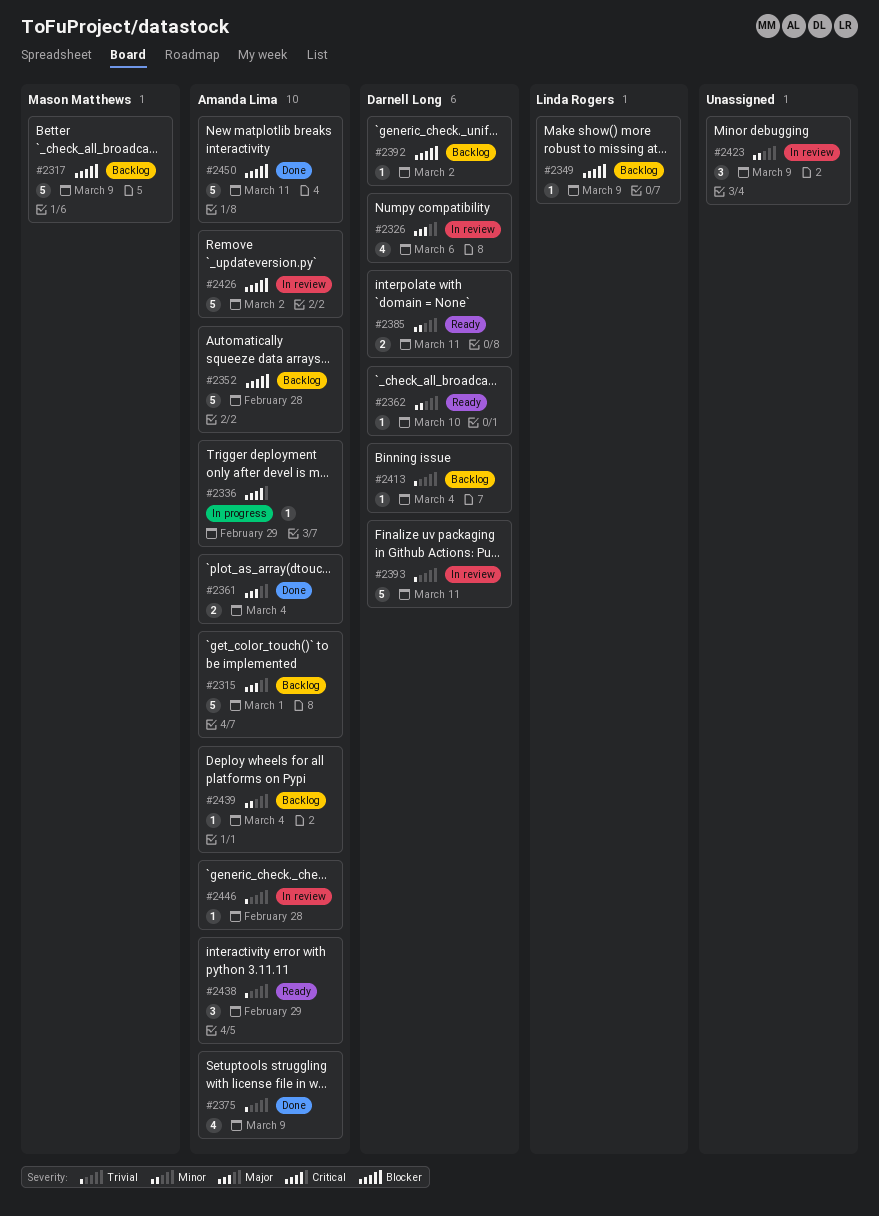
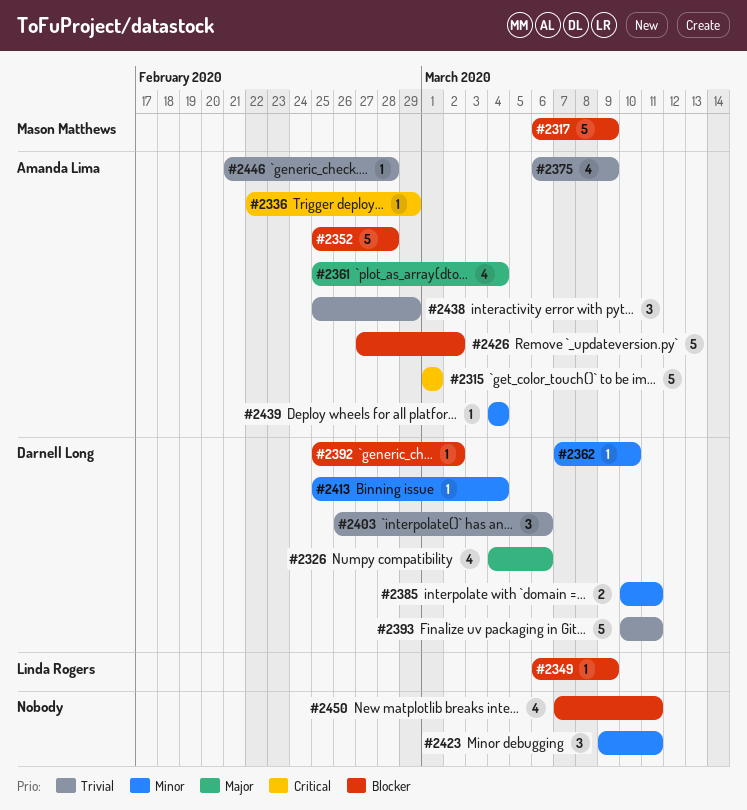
#2315, priority: Major -> Critical
#2361, estimate: 2 -> 4
#2403: none -> present
#2413, priority: Trivial -> Minor
#2423, due: Mar 9 -> Mar 11
#2450, owner: Amanda Lima -> none
#2450, estimate: 5 -> 4

